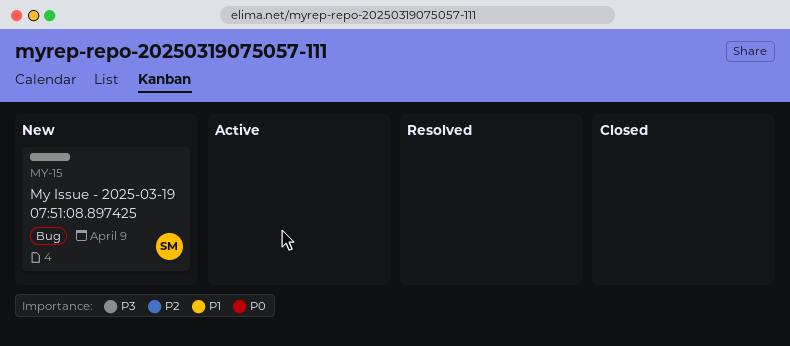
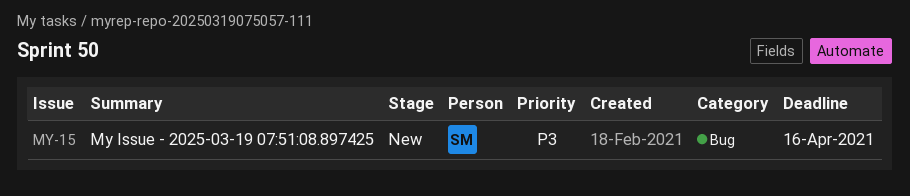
MY-15, due: Apr 9 -> Apr 16

